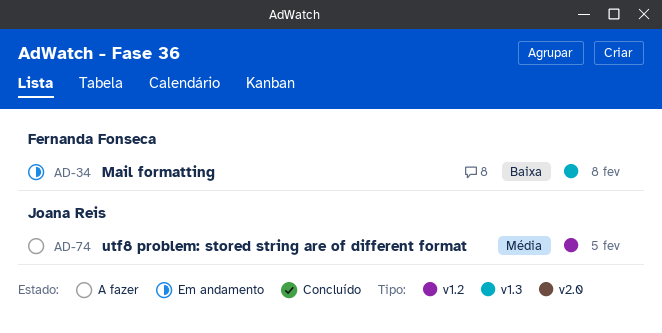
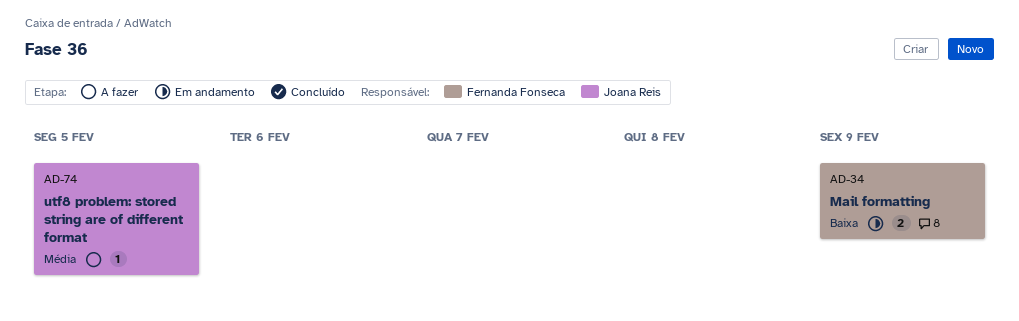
AD-34, due: Feb 8 -> Feb 9

